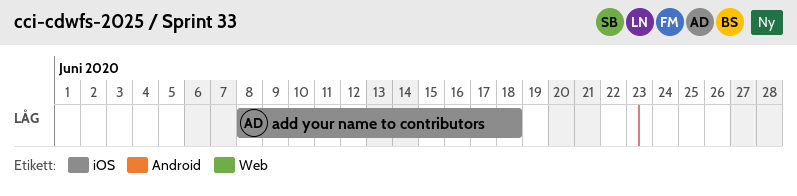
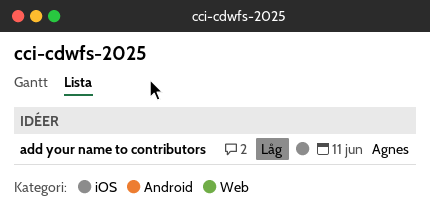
add your name to contributors, due: Jun 18 -> Jun 11

